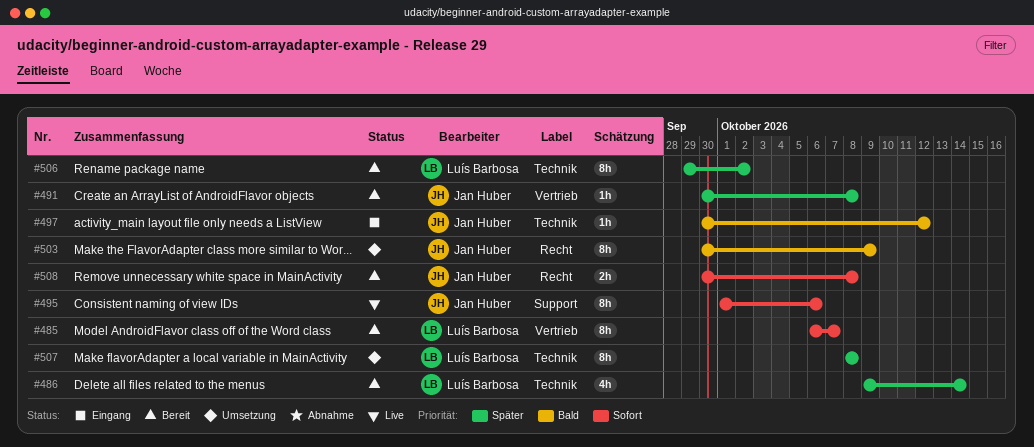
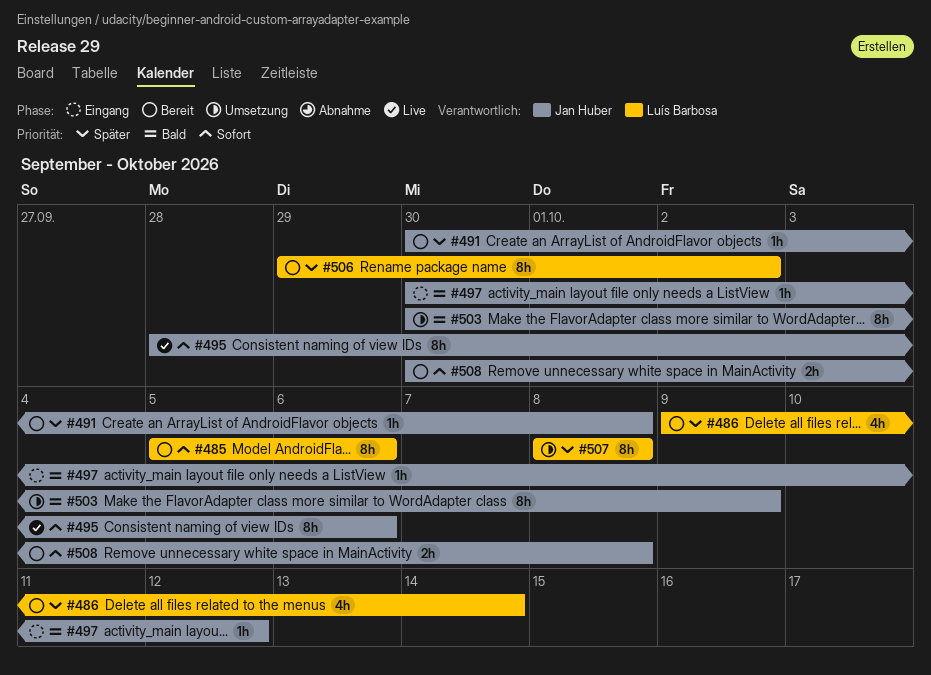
#485, start: Oct 6 -> Oct 5
#485, due: Oct 7 -> Oct 6
#495, start: Oct 1 -> Sep 28

